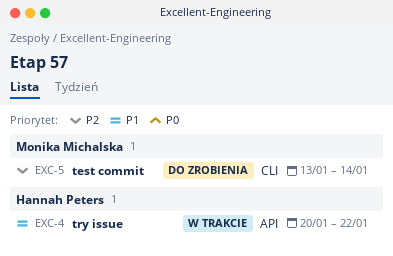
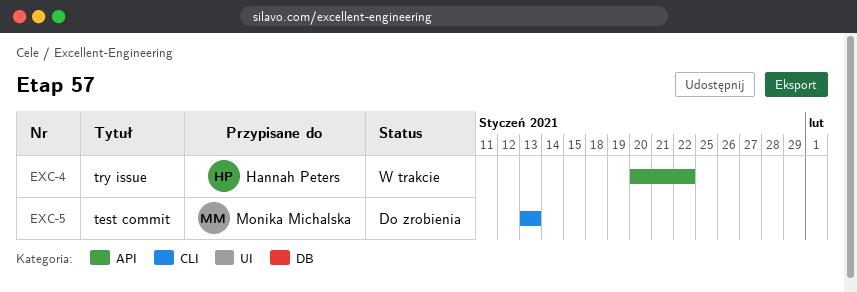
EXC-5, due: Jan 14 -> Jan 13

